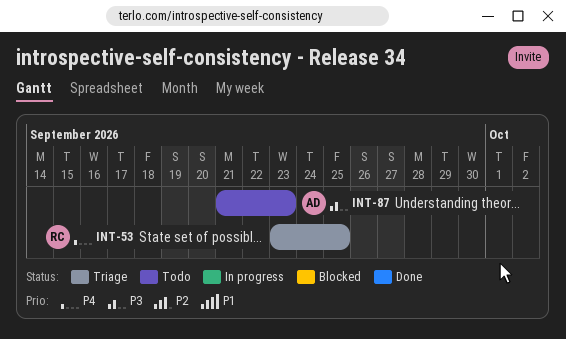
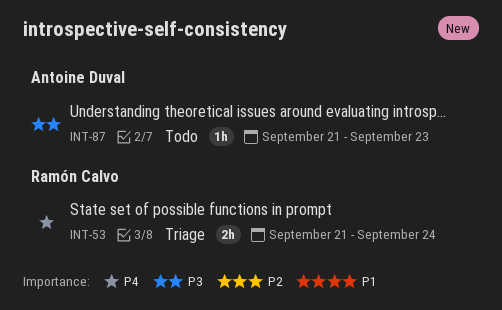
INT-53, start: Sep 23 -> Sep 21
INT-53, due: Sep 25 -> Sep 24

